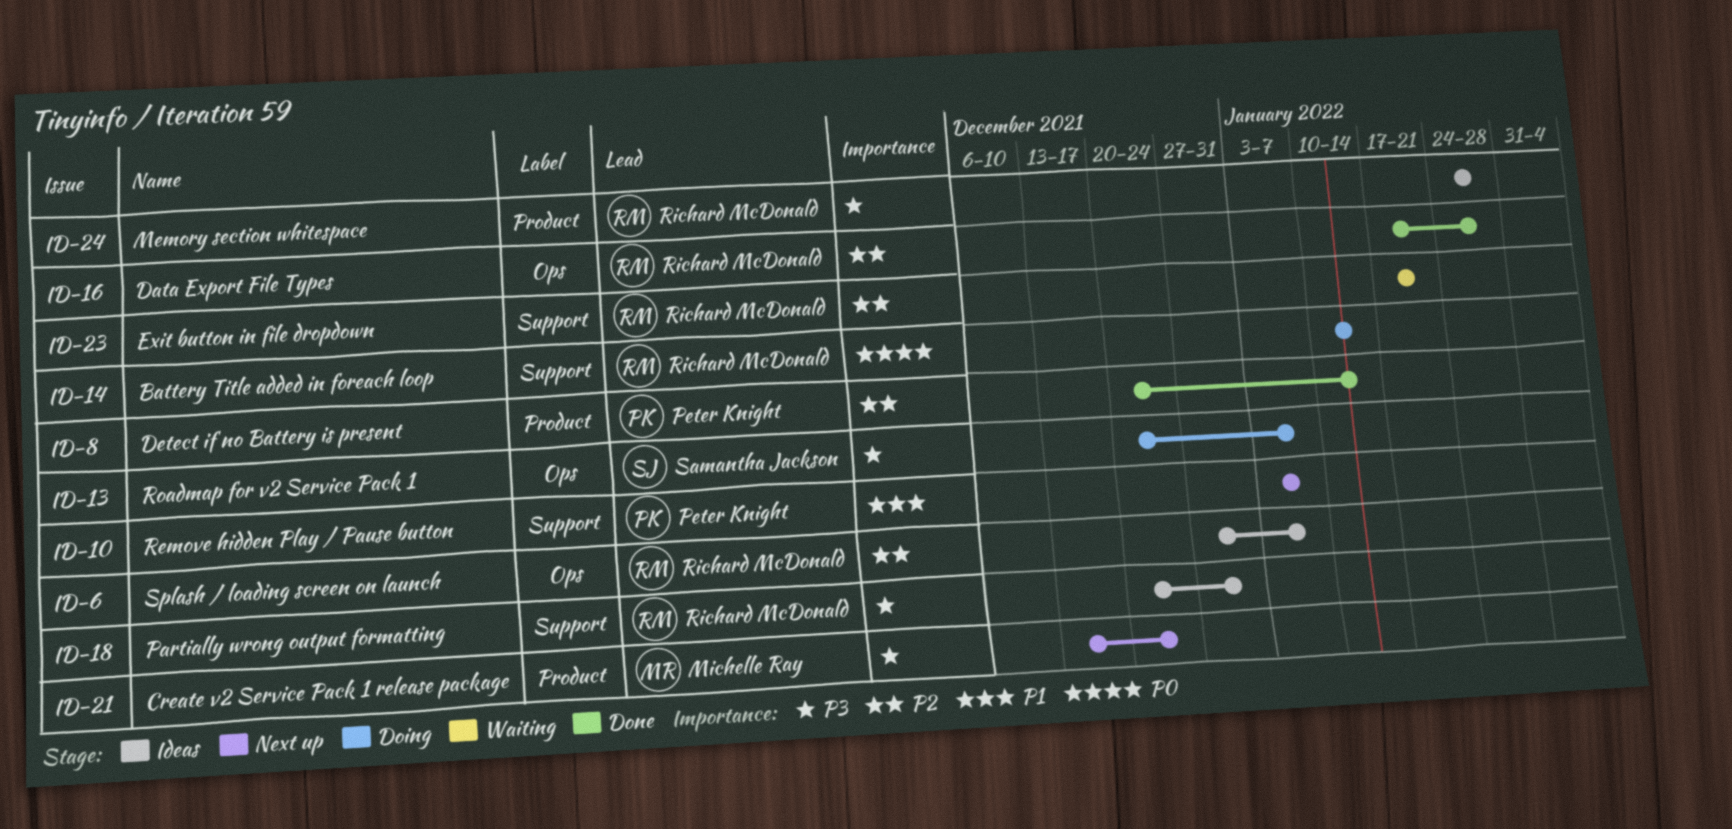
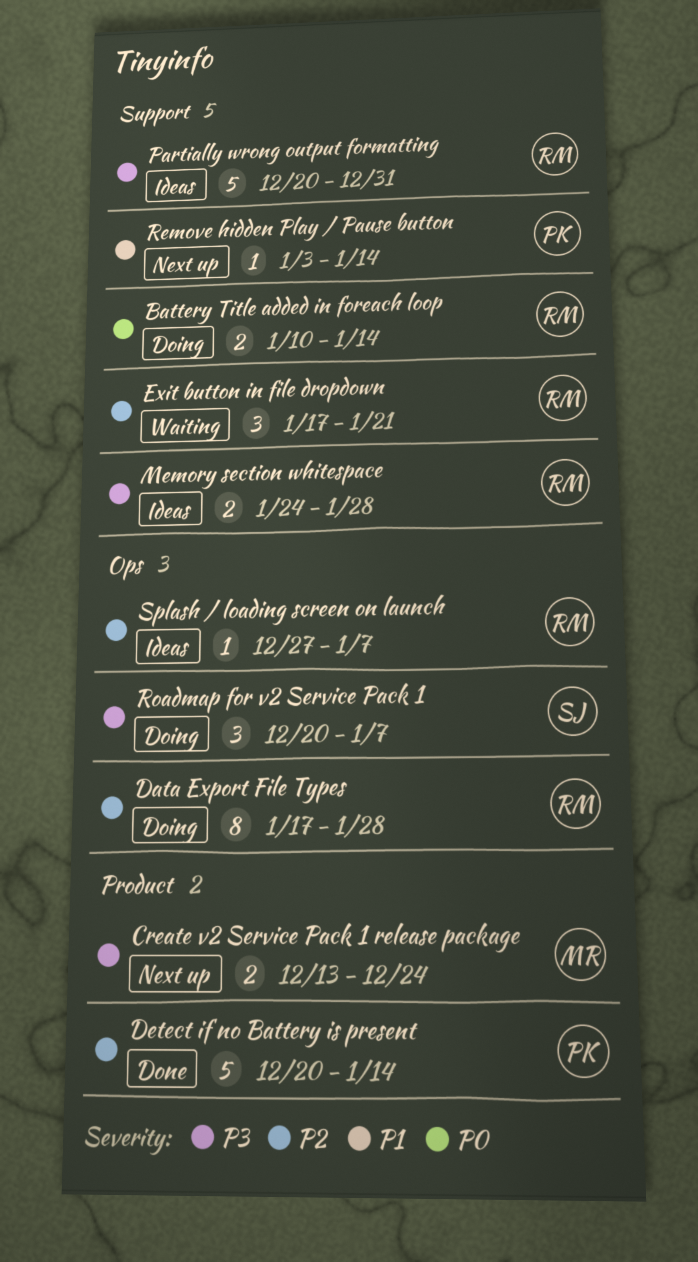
Data Export File Types, status: Done -> Doing
Memory section whitespace, label: Product -> Support
Remove hidden Play / Pause button, due: Jan 7 -> Jan 14

